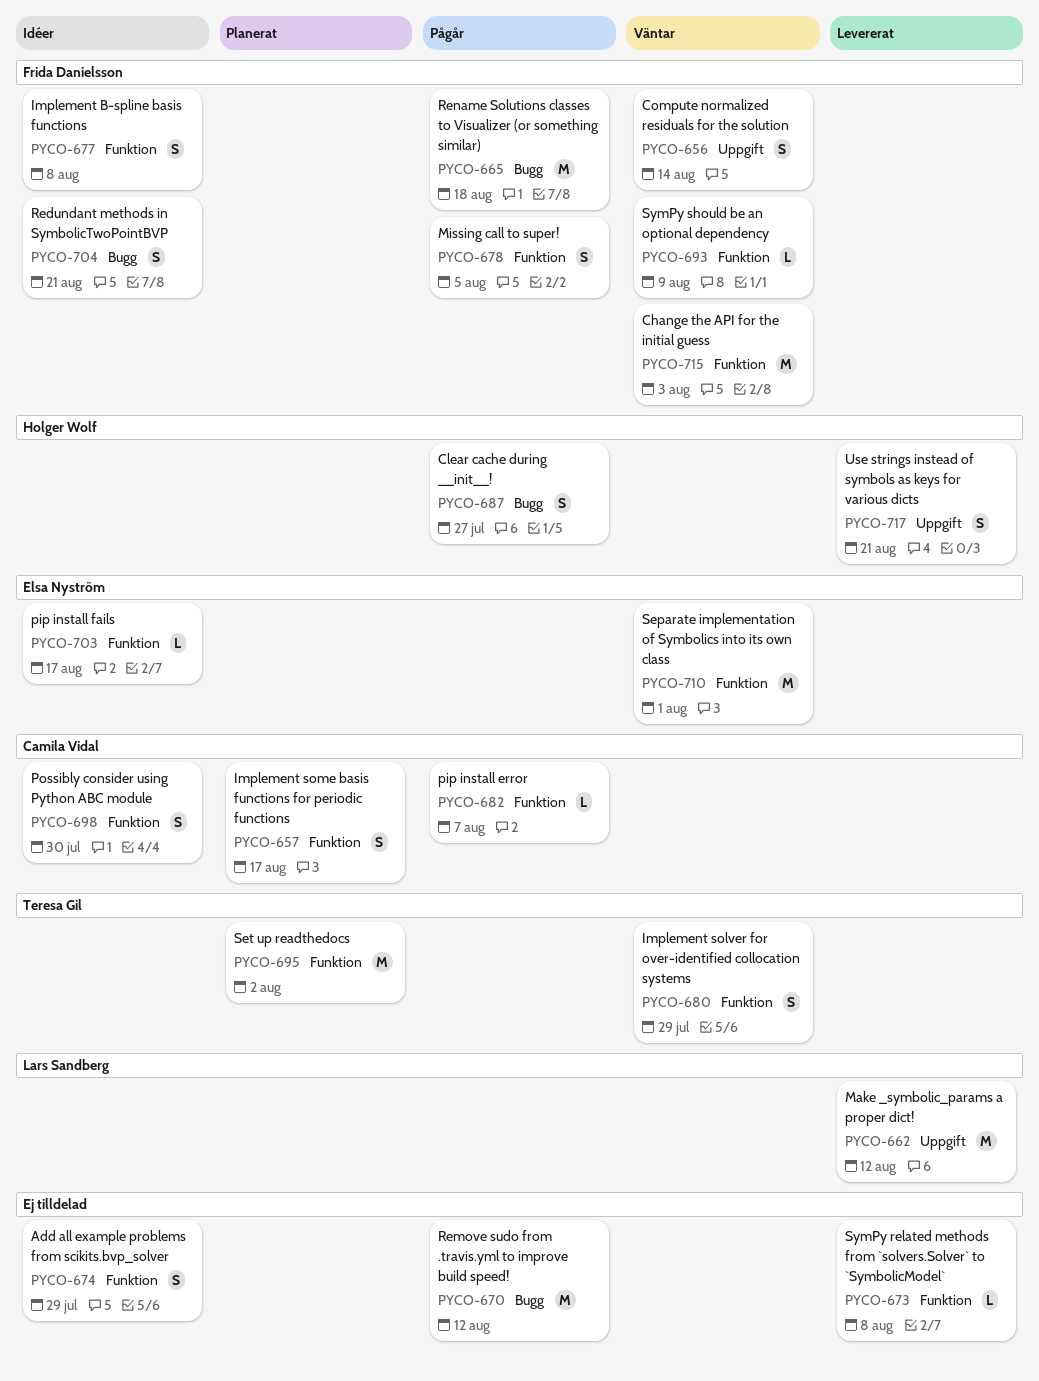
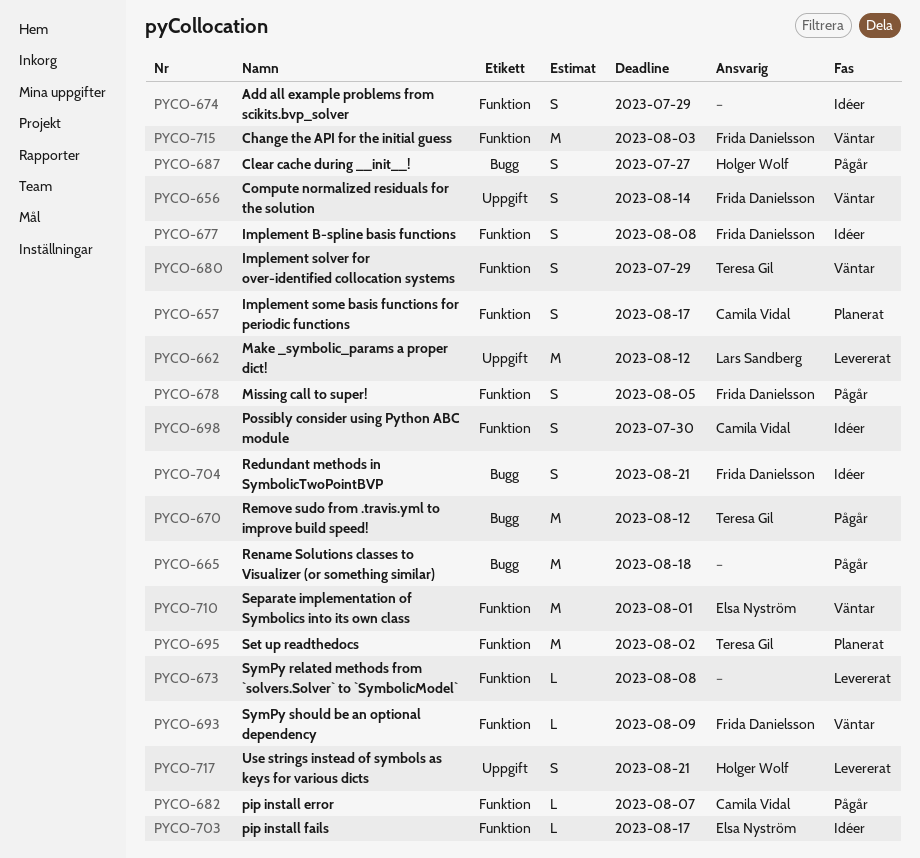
PYCO-665, owner: Frida Danielsson -> none
PYCO-670, owner: none -> Teresa Gil

